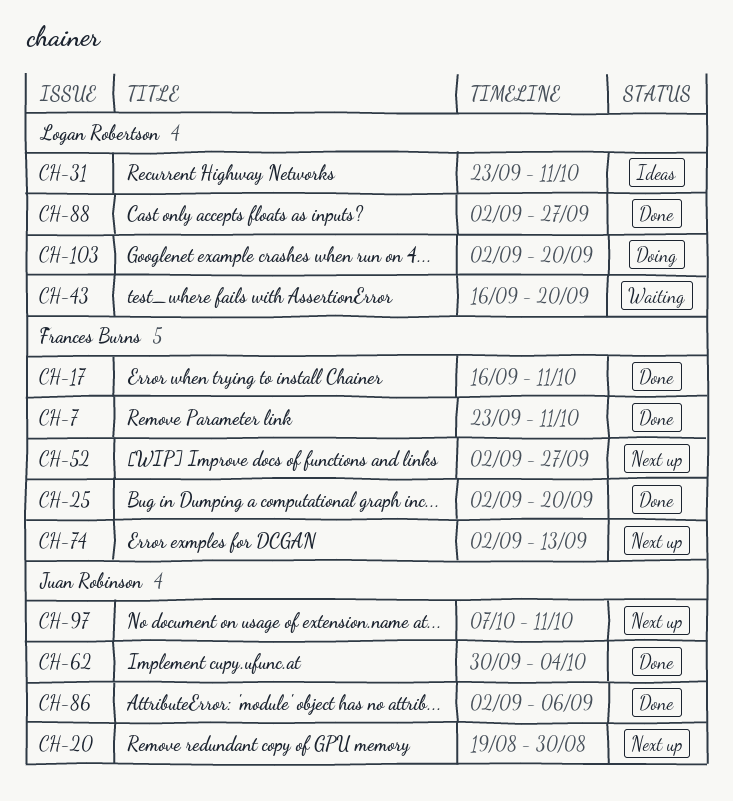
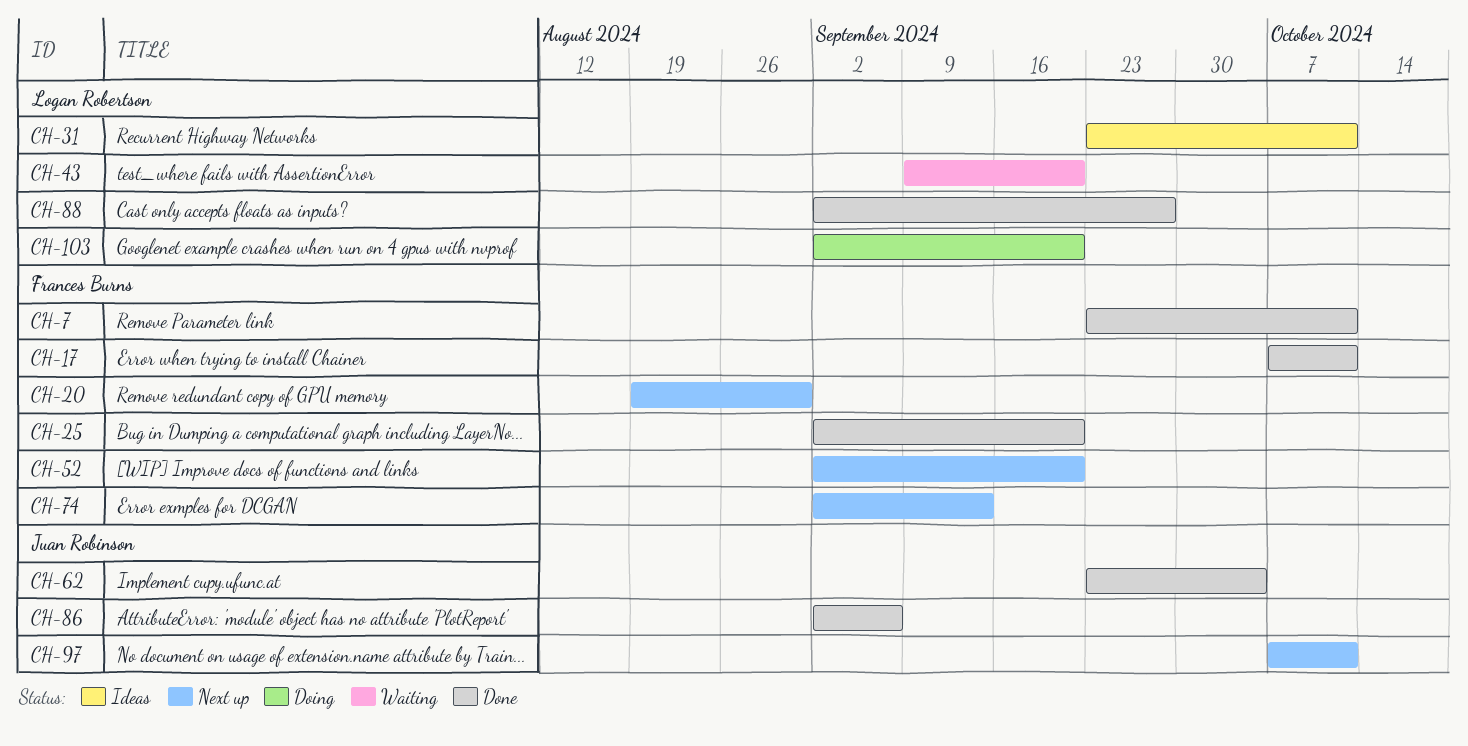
CH-17, start: Sep 16 -> Oct 7
CH-20, owner: Juan Robinson -> Frances Burns
CH-43, start: Sep 16 -> Sep 9
CH-52, due: Sep 27 -> Sep 20
CH-62, start: Sep 30 -> Sep 23

